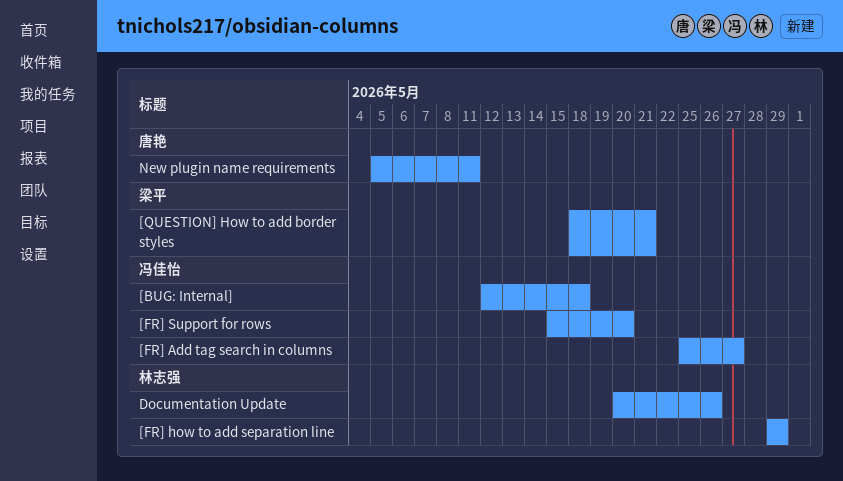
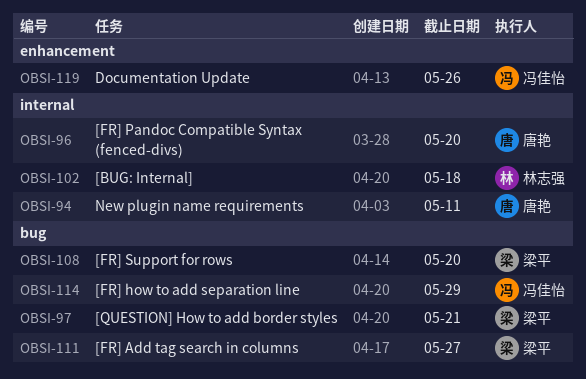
[BUG: Internal], owner: 冯佳怡 -> 林志强
[FR] Add tag search in columns, owner: 冯佳怡 -> 梁平
[FR] how to add separation line, owner: 林志强 -> 冯佳怡
[FR] Pandoc Compatible Syntax (fenced-divs): none -> present
[FR] Support for rows, owner: 冯佳怡 -> 梁平
Documentation Update, owner: 林志强 -> 冯佳怡

